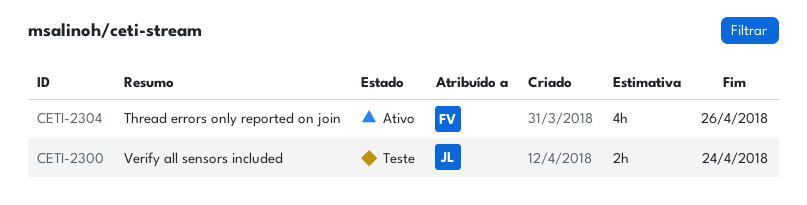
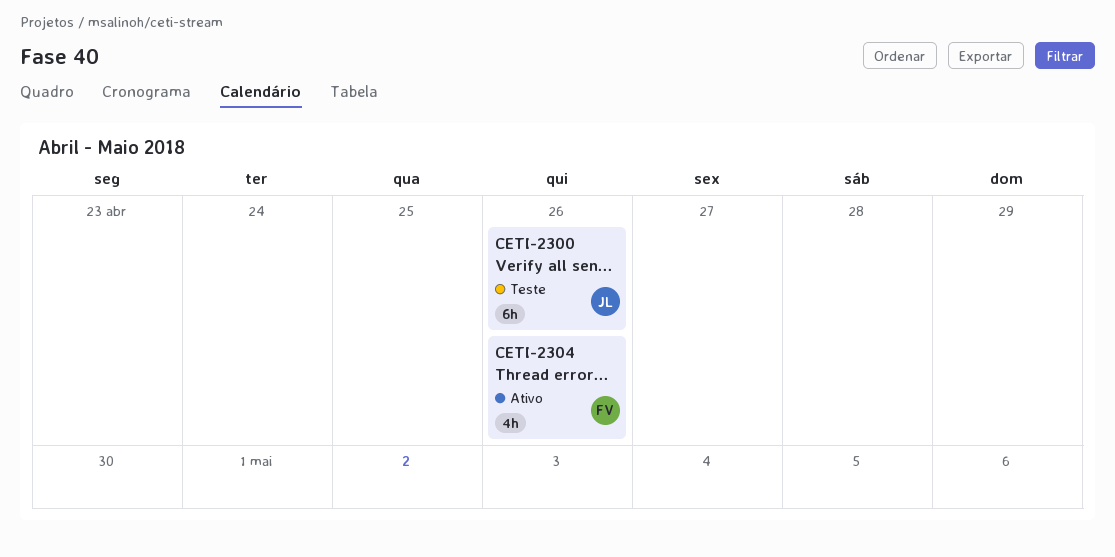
CETI-2300, estimate: 2h -> 6h
CETI-2300, due: Apr 24 -> Apr 26

